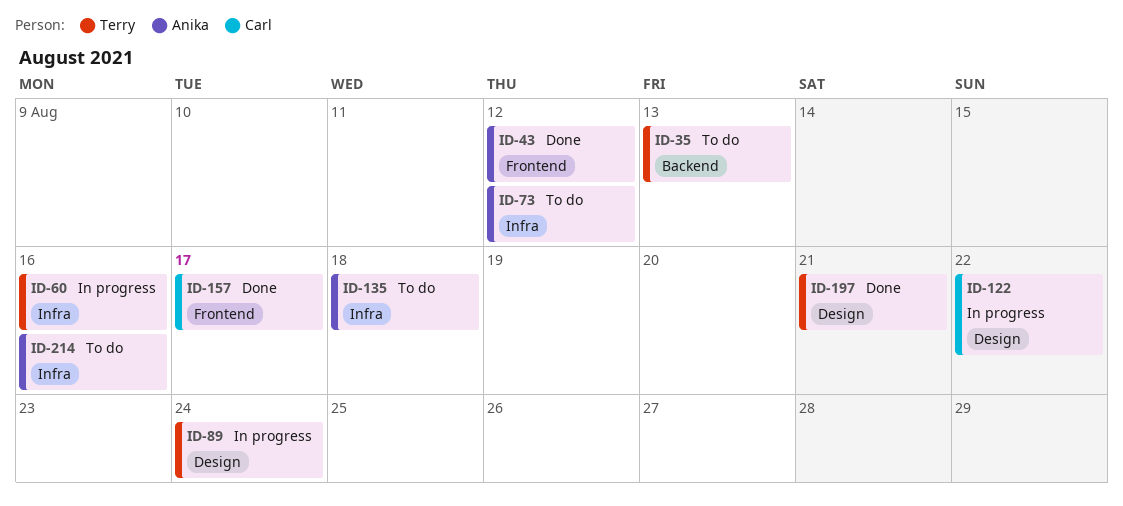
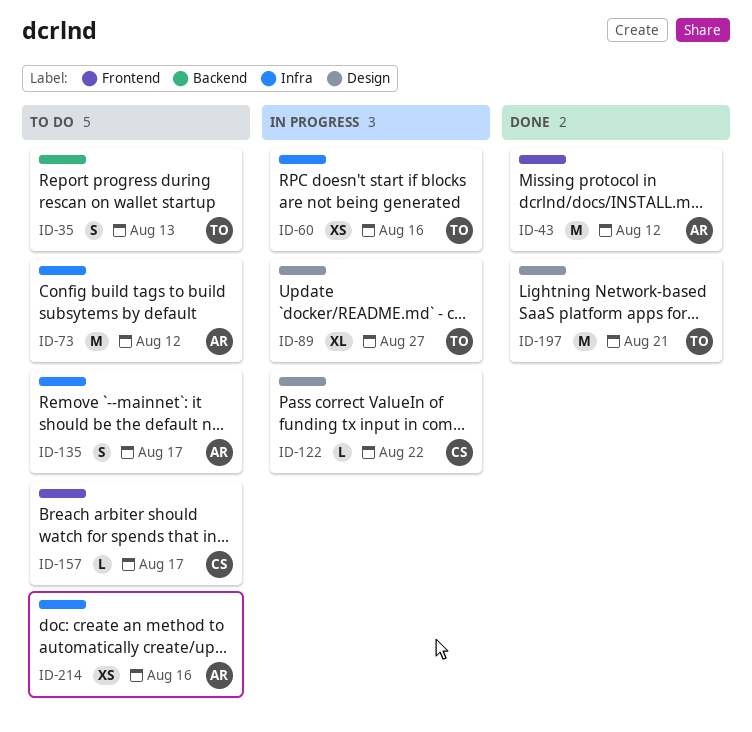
ID-89, due: Aug 24 -> Aug 27
ID-135, due: Aug 18 -> Aug 17
ID-157, status: Done -> To do

